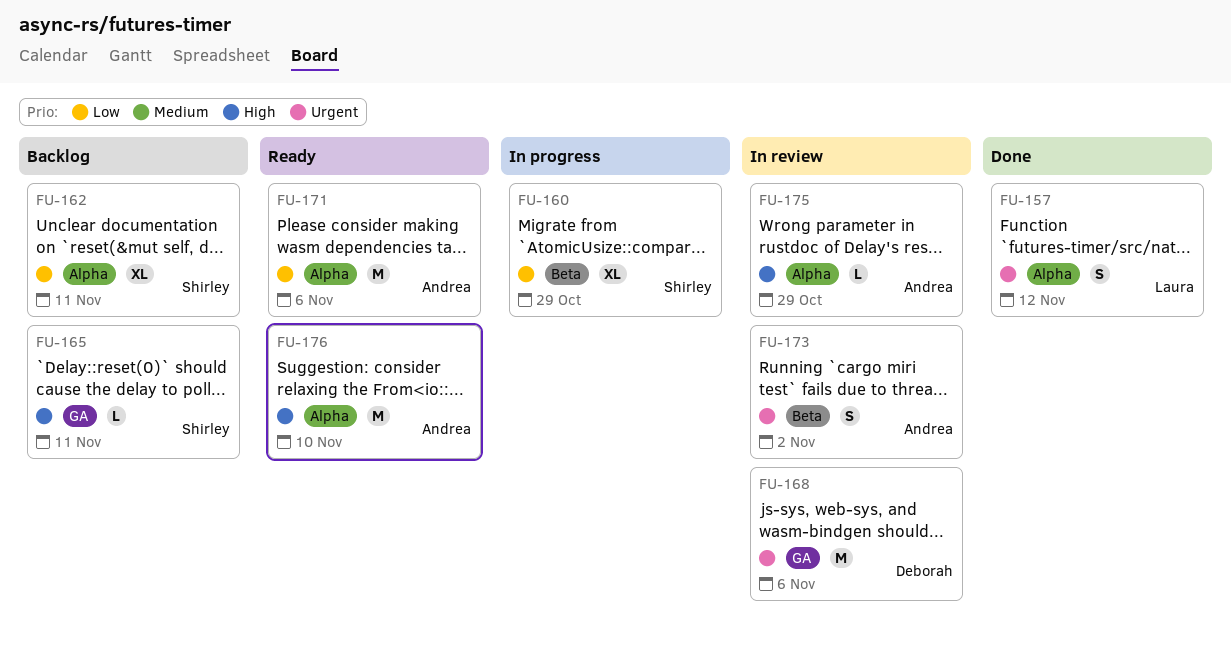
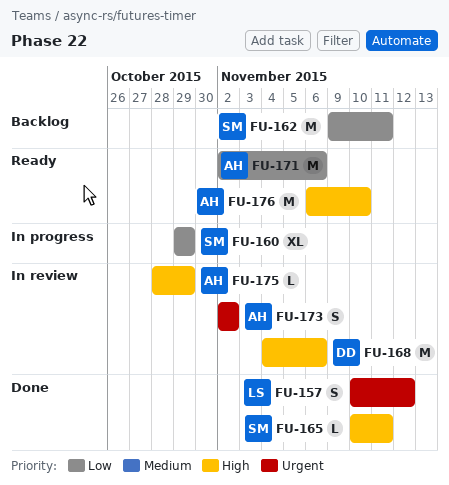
FU-162, estimate: XL -> M
FU-165, status: Backlog -> Done
FU-168, priority: Urgent -> High

